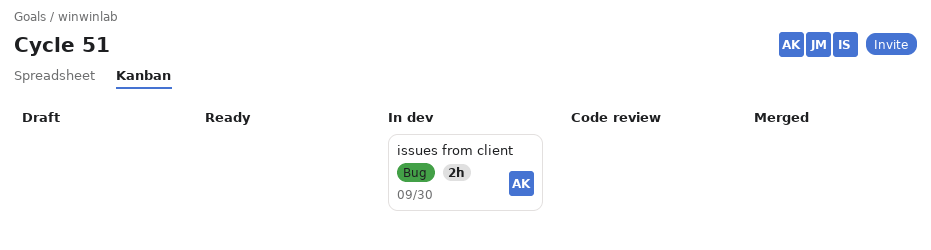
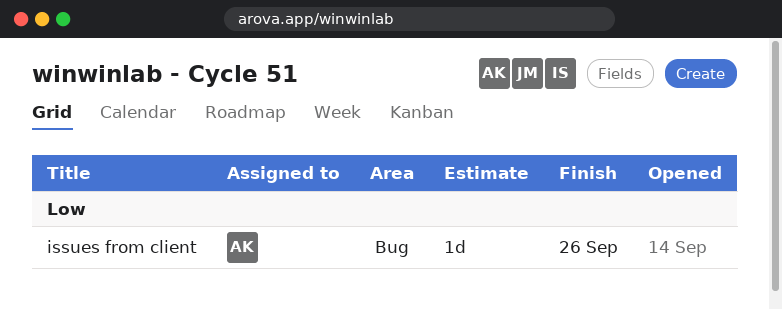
issues from client, estimate: 2h -> 1d
issues from client, due: Sep 30 -> Sep 26

